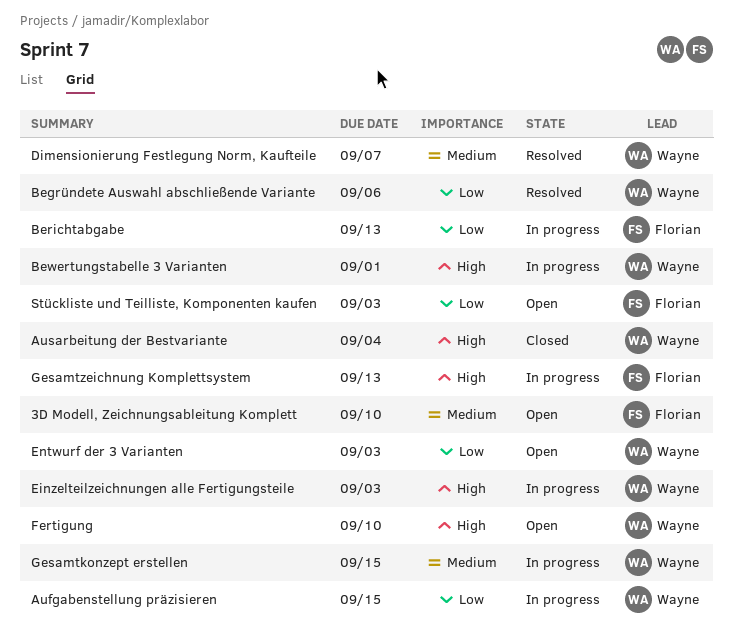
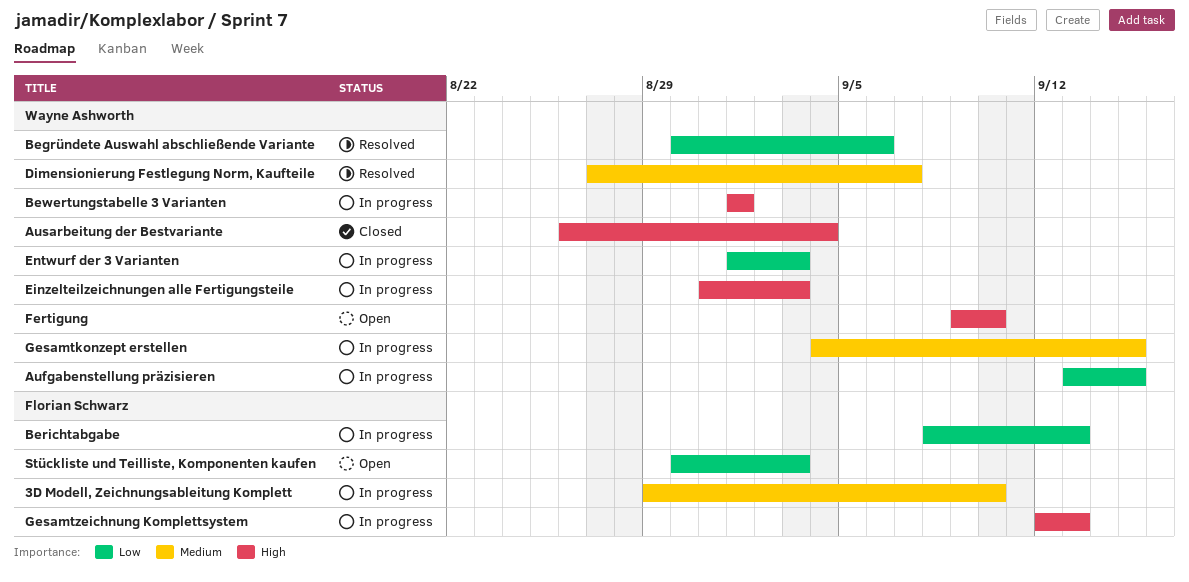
3D Modell, Zeichnungsableitung Komplett, status: Open -> In progress
Entwurf der 3 Varianten, status: Open -> In progress

